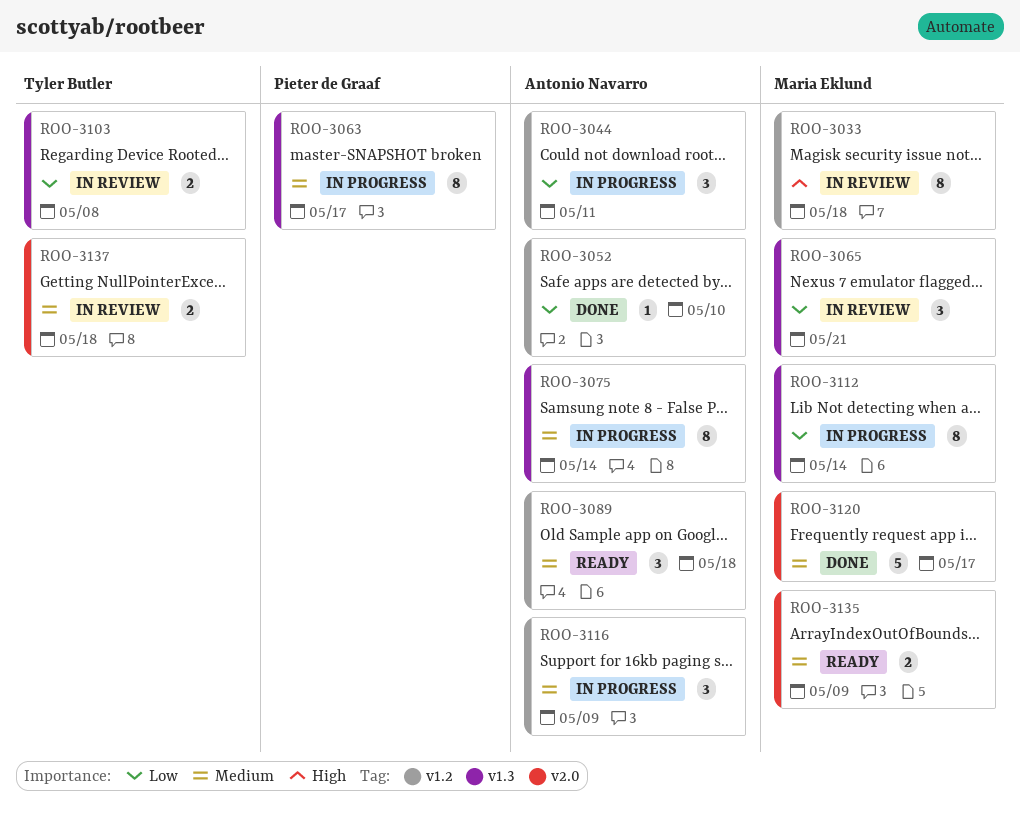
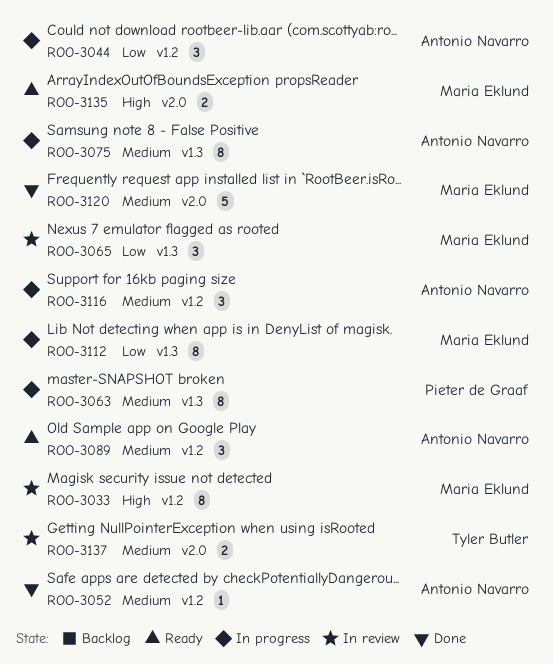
ROO-3052, priority: Low -> Medium
ROO-3103: present -> none
ROO-3135, priority: Medium -> High

